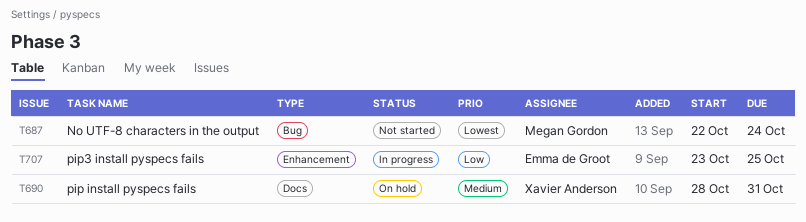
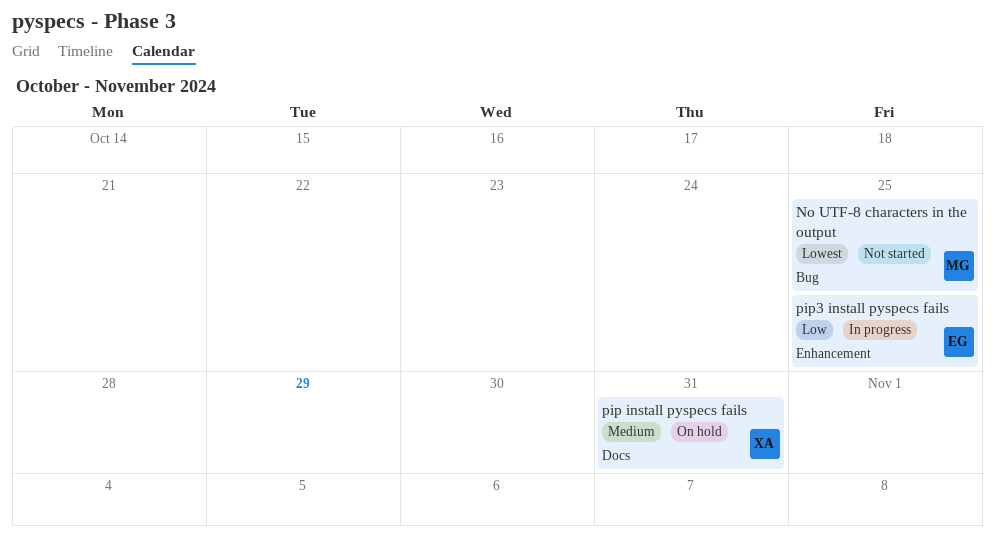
No UTF-8 characters in the output, due: Oct 24 -> Oct 25

